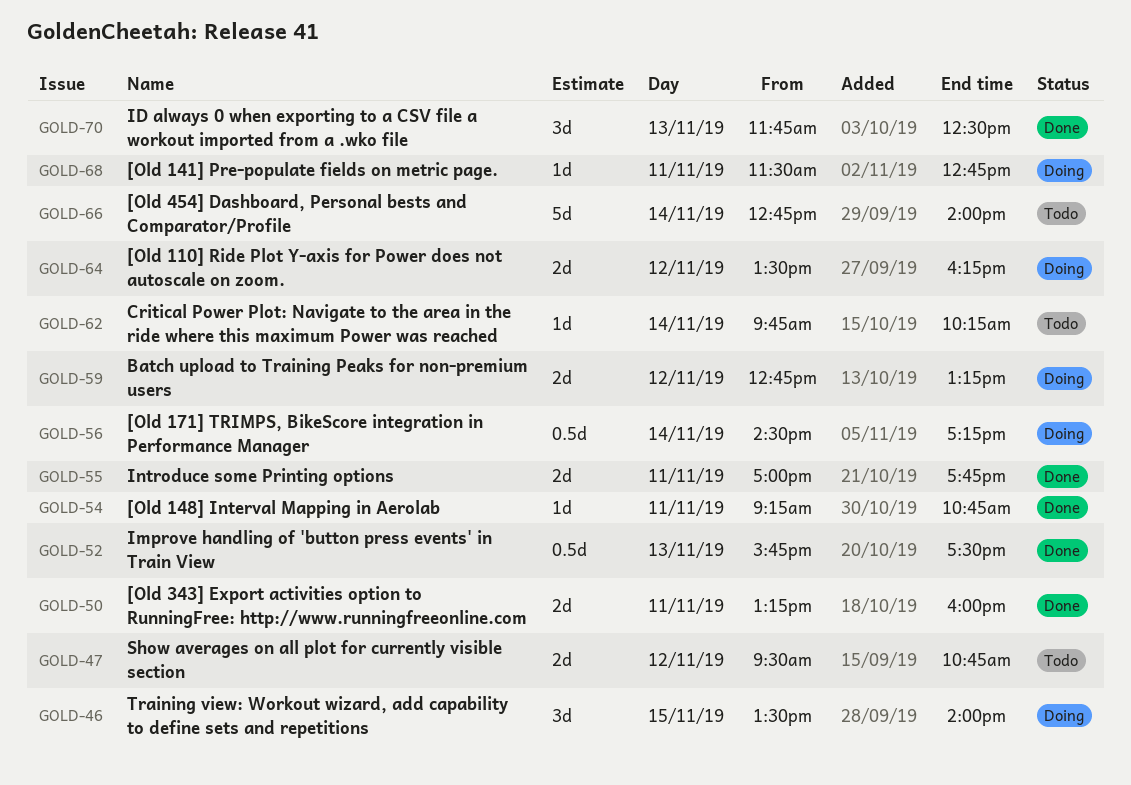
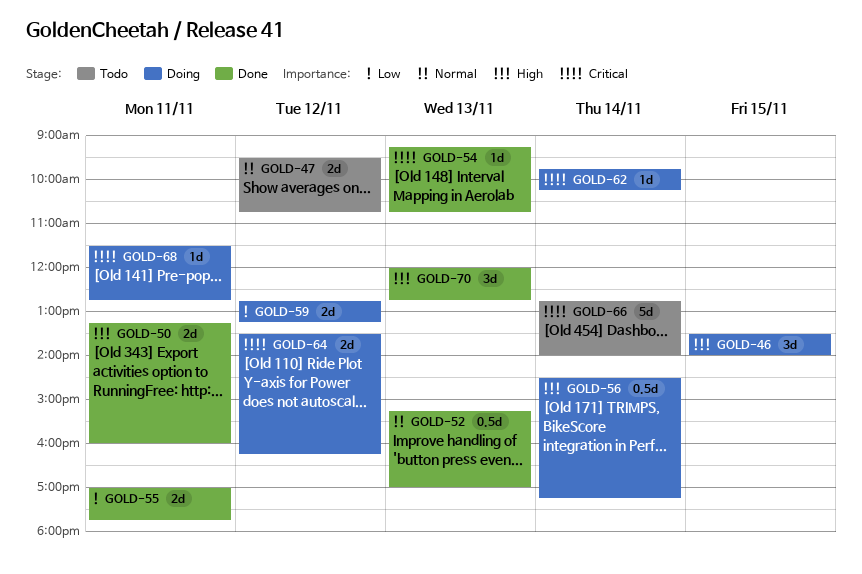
GOLD-52, begins: 15:45 -> 15:15
GOLD-52, ends: 17:30 -> 17:00
GOLD-54, day: Nov 11 -> Nov 13
GOLD-62, status: Todo -> Doing
GOLD-70, begins: 11:45 -> 12:00
GOLD-70, ends: 12:30 -> 12:45

